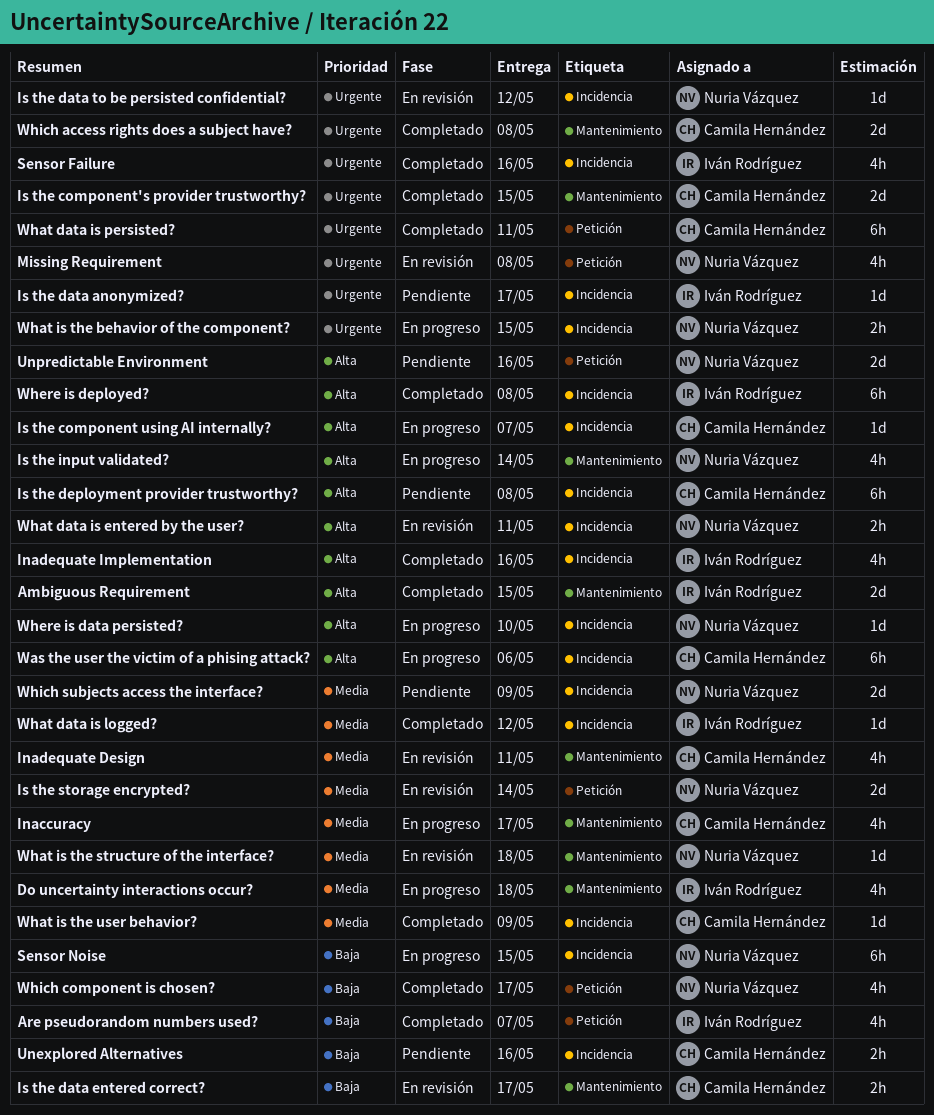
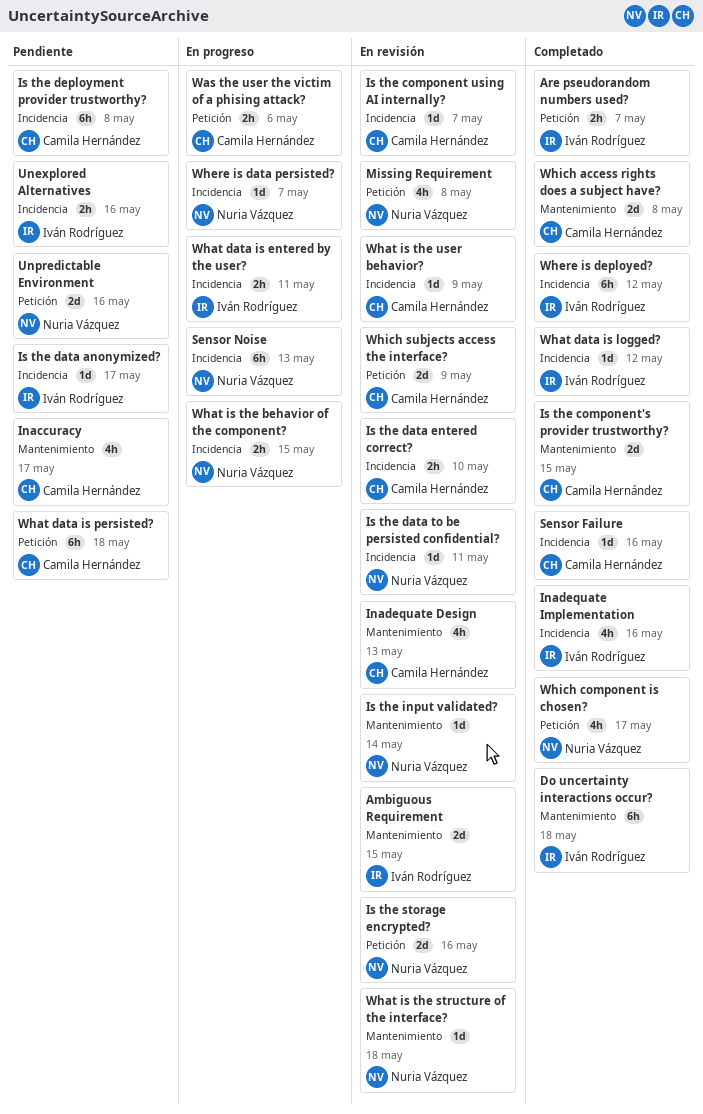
Ambiguous Requirement, status: Completado -> En revisión
Are pseudorandom numbers used?, estimate: 4h -> 2h
Do uncertainty interactions occur?, status: En progreso -> Completado
Do uncertainty interactions occur?, estimate: 4h -> 6h
Inaccuracy, status: En progreso -> Pendiente
Inadequate Design, due: May 11 -> May 13
Is the component using AI internally?, status: En progreso -> En revisión
Is the data entered correct?, label: Mantenimiento -> Incidencia
Is the data entered correct?, due: May 17 -> May 10
Is the data to be persisted confidential?, due: May 12 -> May 11
Is the input validated?, status: En progreso -> En revisión
Is the input validated?, estimate: 4h -> 1d
Is the storage encrypted?, due: May 14 -> May 16
Sensor Failure, owner: Iván Rodríguez -> Camila Hernández
Sensor Failure, estimate: 4h -> 1d
Sensor Noise, due: May 15 -> May 13
Unexplored Alternatives, owner: Camila Hernández -> Iván Rodríguez
Was the user the victim of a phising attack?, label: Incidencia -> Petición
Was the user the victim of a phising attack?, estimate: 6h -> 2h
What data is entered by the user?, status: En revisión -> En progreso
What data is entered by the user?, owner: Nuria Vázquez -> Iván Rodríguez
What data is persisted?, status: Completado -> Pendiente
What data is persisted?, due: May 11 -> May 18
What is the user behavior?, status: Completado -> En revisión
Where is data persisted?, due: May 10 -> May 7
Where is deployed?, due: May 8 -> May 12
Which subjects access the interface?, status: Pendiente -> En revisión
Which subjects access the interface?, owner: Nuria Vázquez -> Camila Hernández
Which subjects access the interface?, label: Incidencia -> Petición

